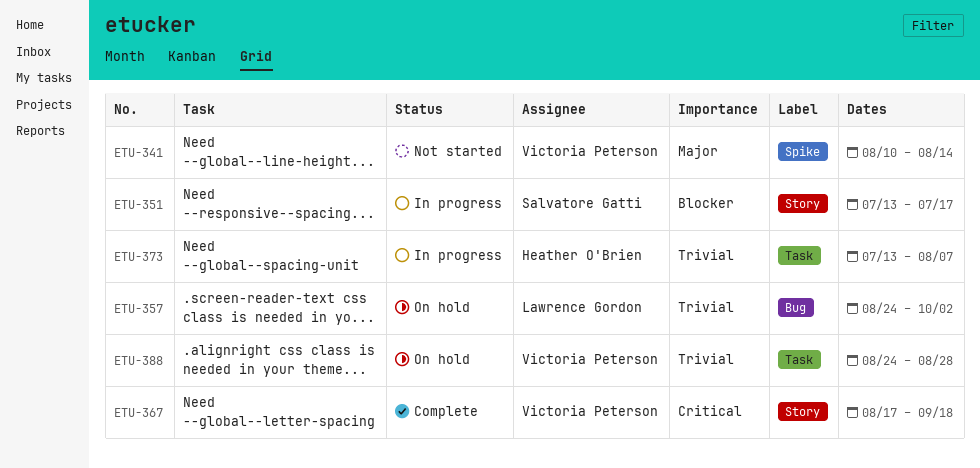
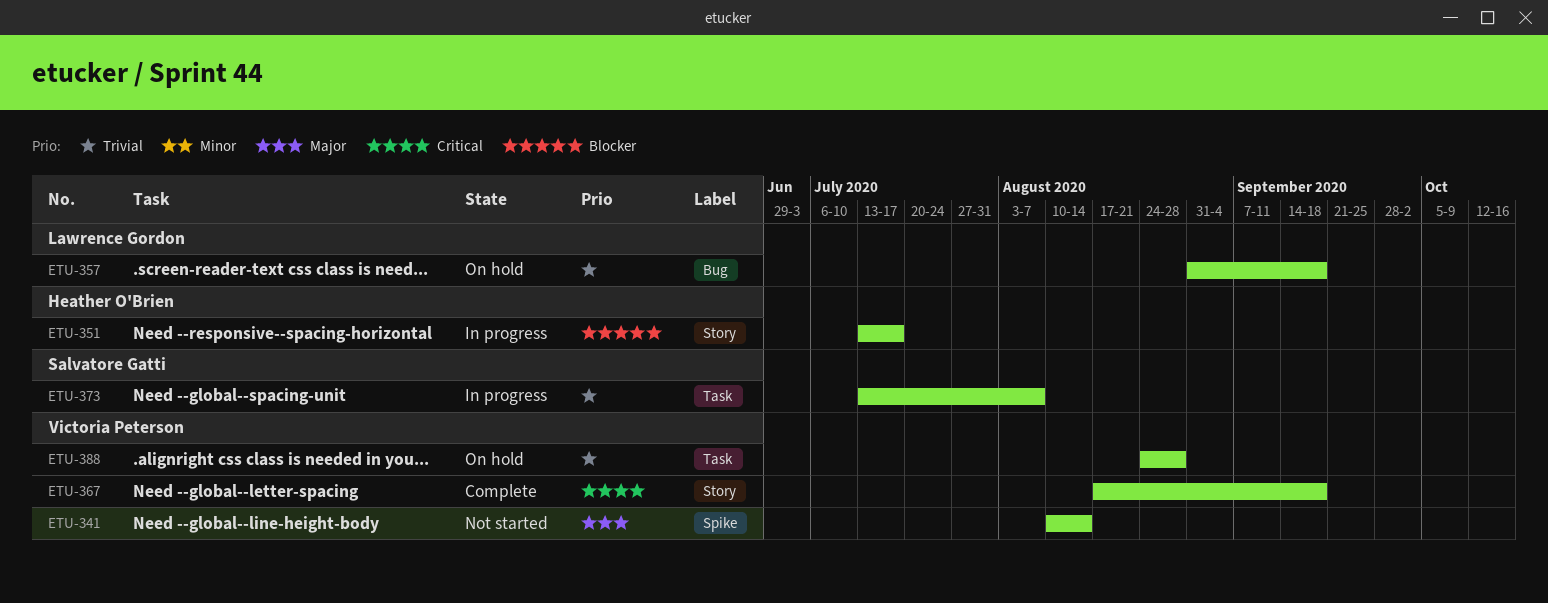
ETU-351, owner: Salvatore Gatti -> Heather O'Brien
ETU-357, start: Aug 24 -> Aug 31
ETU-357, due: Oct 2 -> Sep 18
ETU-373, owner: Heather O'Brien -> Salvatore Gatti

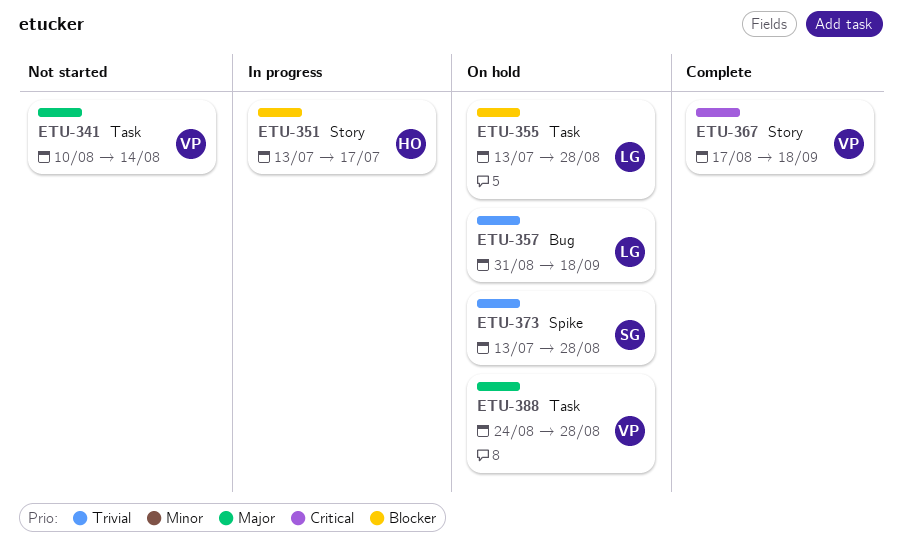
ETU-341, label: Spike -> Task
ETU-355: none -> present
ETU-373, status: In progress -> On hold
ETU-373, label: Task -> Spike
ETU-373, due: Aug 7 -> Aug 28
ETU-388, priority: Trivial -> Major

